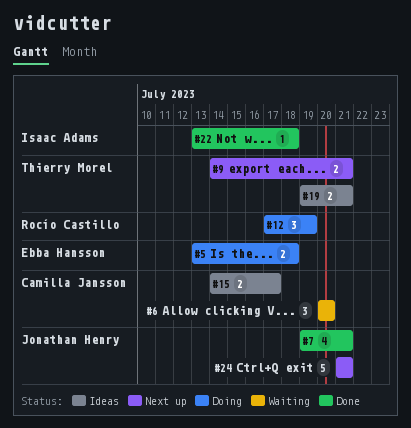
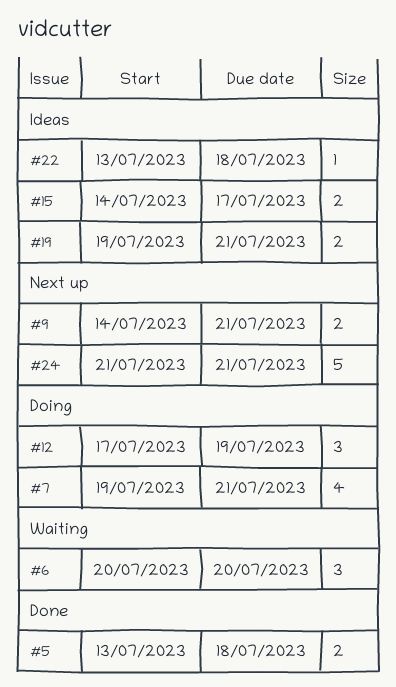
#5, status: Doing -> Done
#7, status: Done -> Doing
#22, status: Done -> Ideas

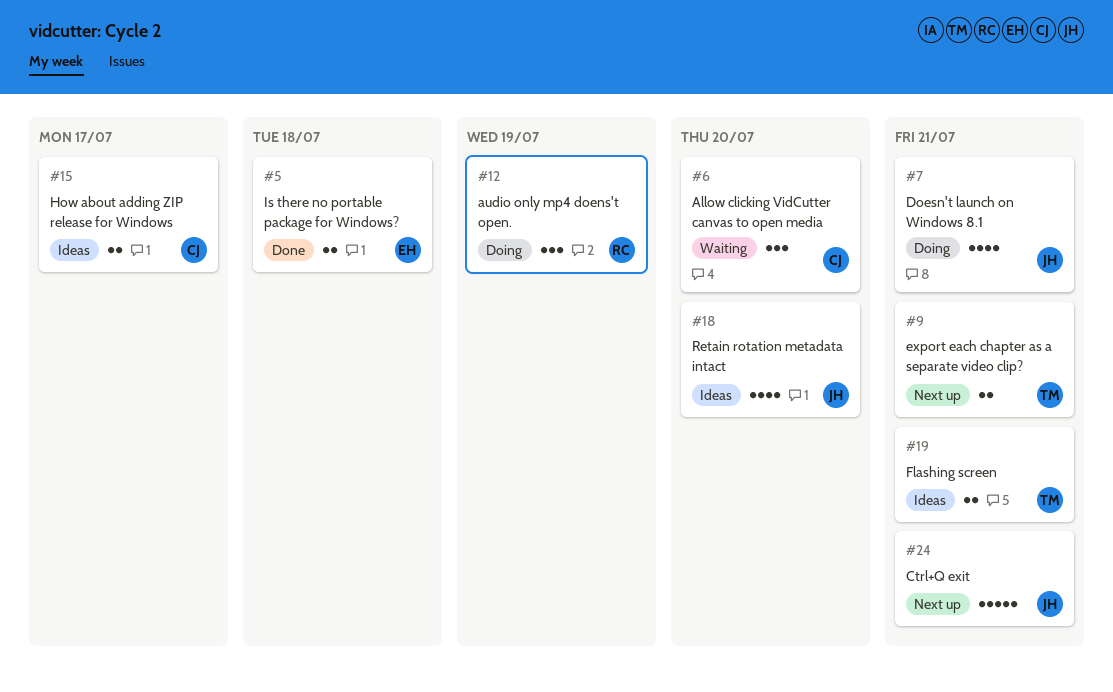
#18: none -> present
#22: present -> none

